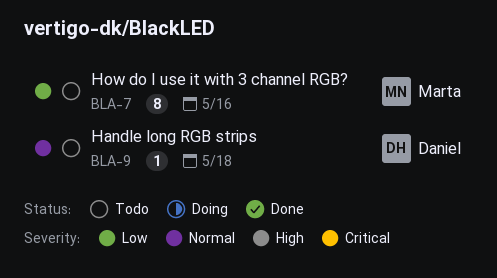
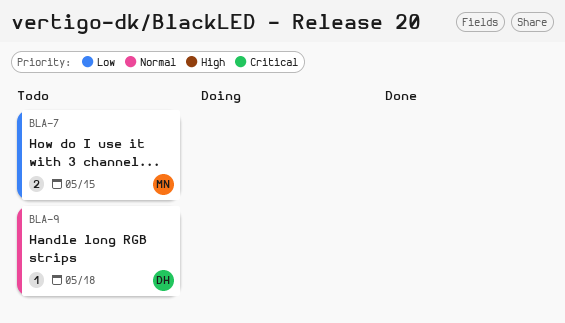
BLA-7, estimate: 8 -> 2
BLA-7, due: May 16 -> May 15

